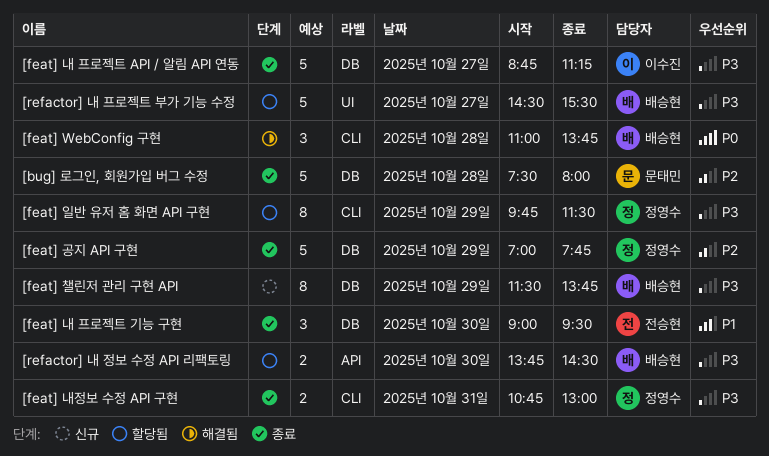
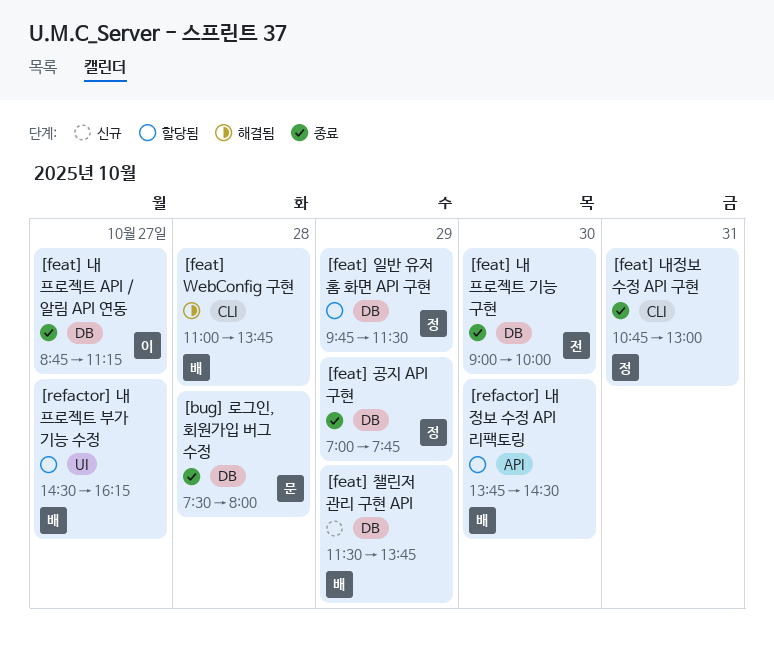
[feat] 내 프로젝트 기능 구현, ends: 09:30 -> 10:00
[feat] 일반 유저 홈 화면 API 구현, label: CLI -> DB
[refactor] 내 프로젝트 부가 기능 수정, ends: 15:30 -> 16:15

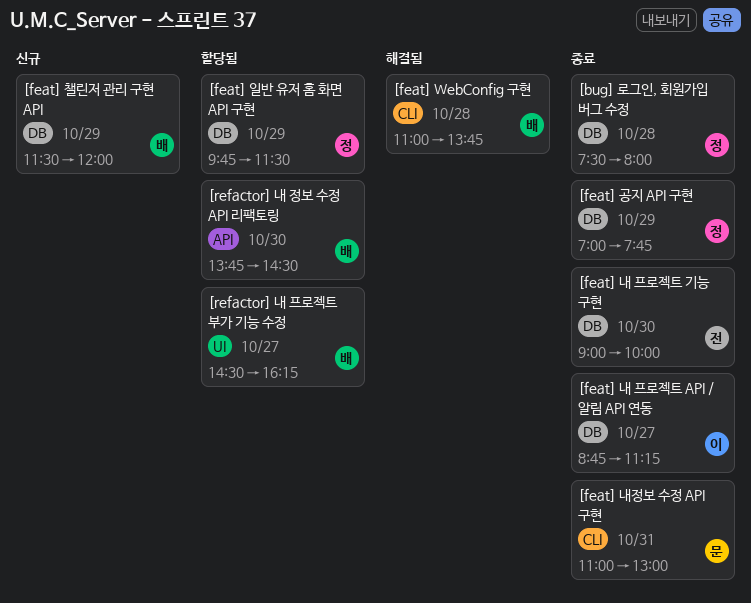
[bug] 로그인, 회원가입 버그 수정, owner: 문 -> 정
[feat] 내정보 수정 API 구현, owner: 정 -> 문
[feat] 내정보 수정 API 구현, begins: 10:45 -> 11:00
[feat] 챌린저 관리 구현 API, ends: 13:45 -> 12:00

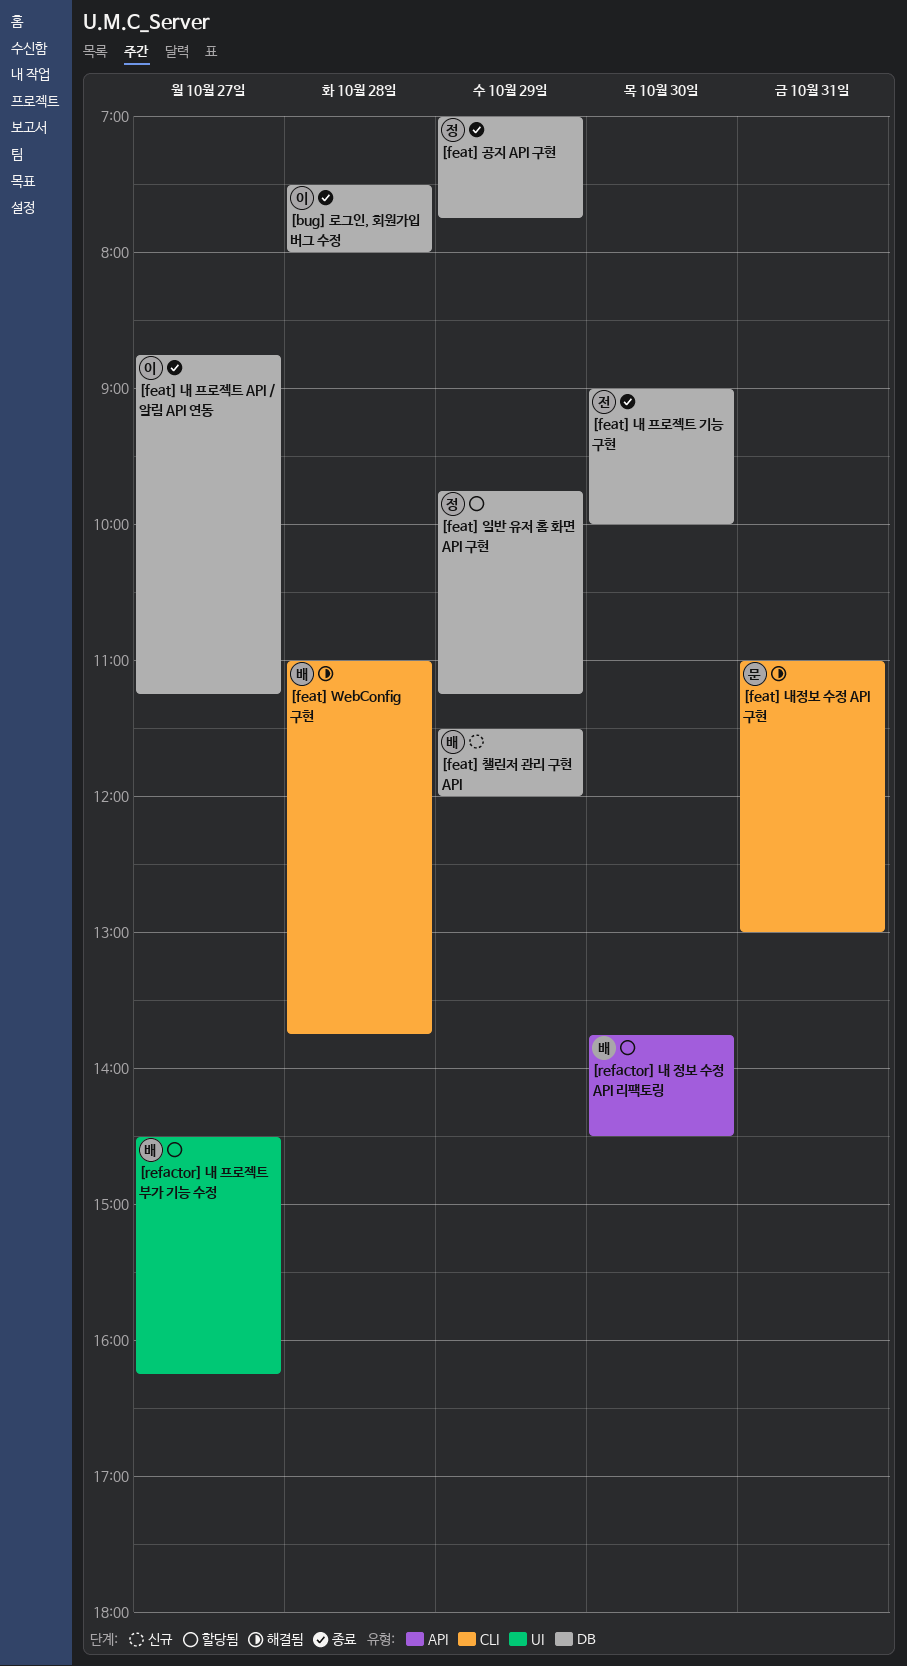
[bug] 로그인, 회원가입 버그 수정, owner: 정 -> 이
[feat] 내정보 수정 API 구현, status: 종료 -> 해결됨
[feat] 일반 유저 홈 화면 API 구현, ends: 11:30 -> 11:15

